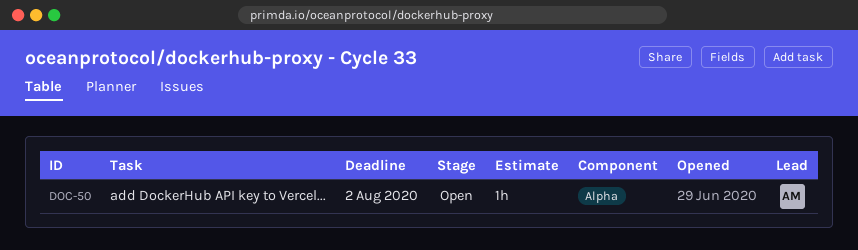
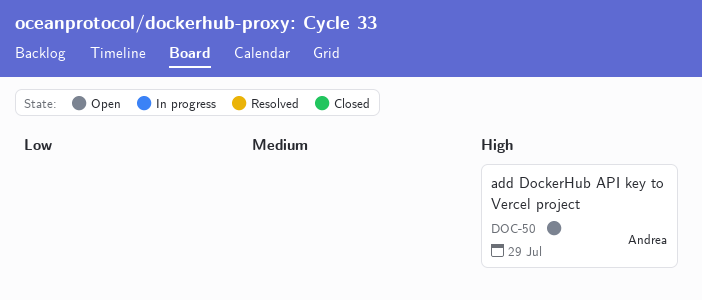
DOC-50, due: Aug 2 -> Jul 29

